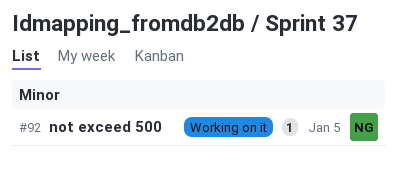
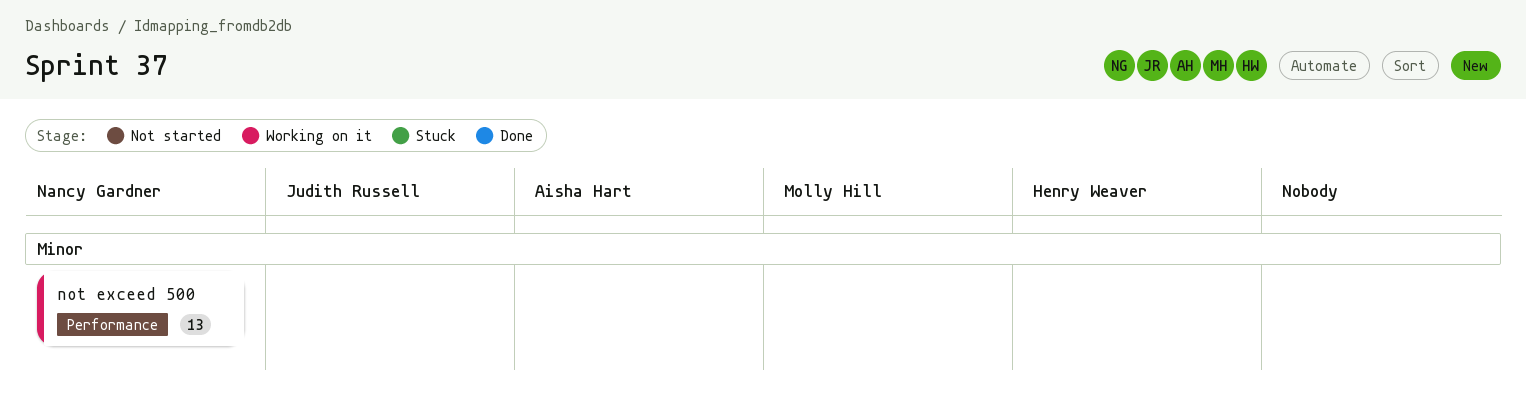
not exceed 500, estimate: 1 -> 13

